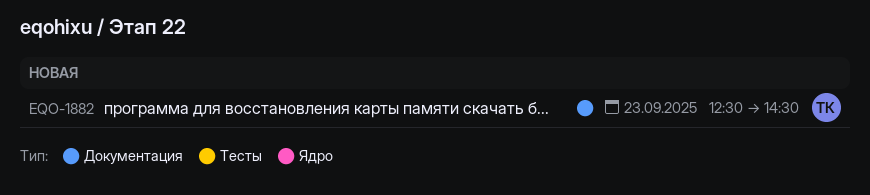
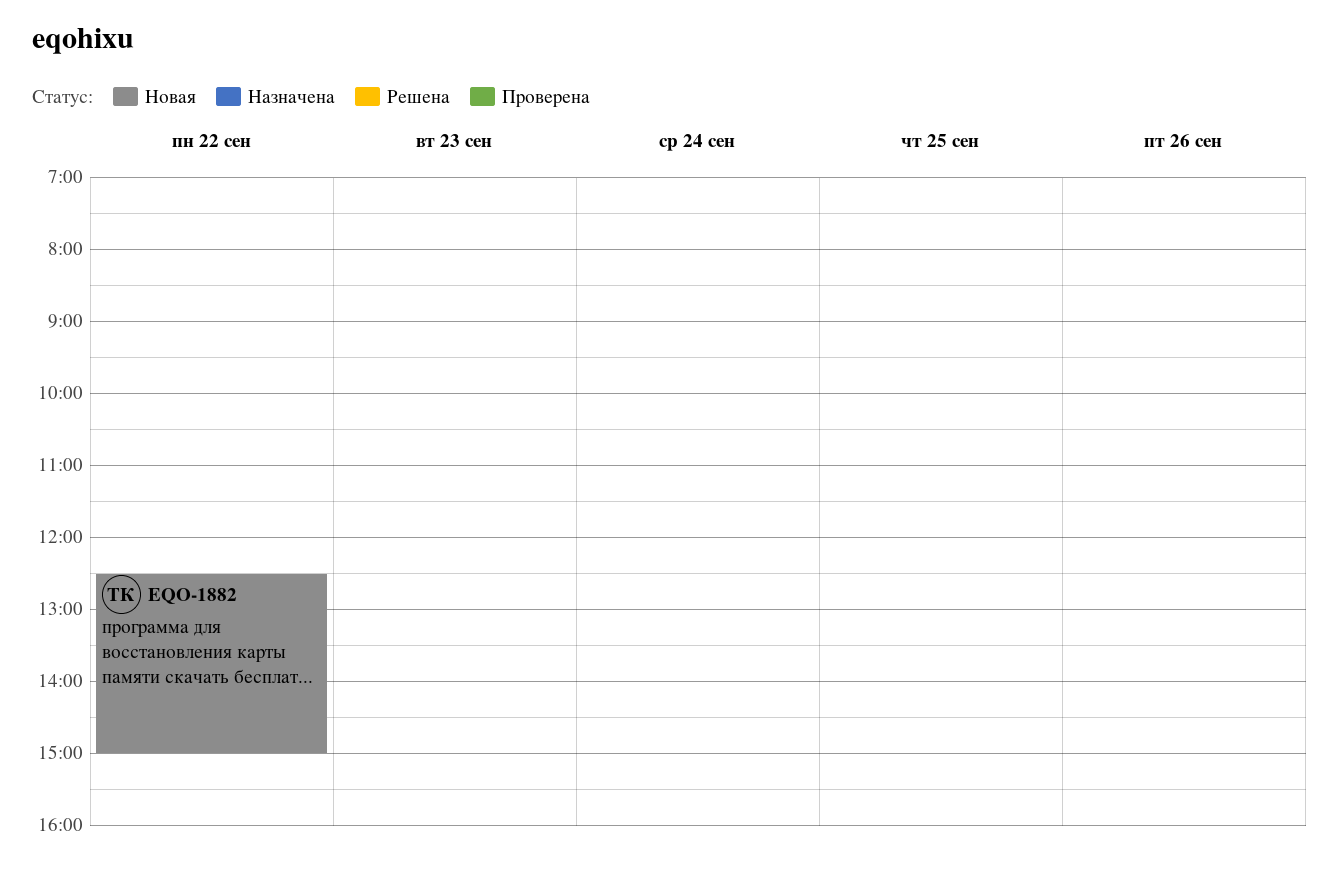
EQO-1882, day: Sep 23 -> Sep 22
EQO-1882, ends: 14:30 -> 15:00

